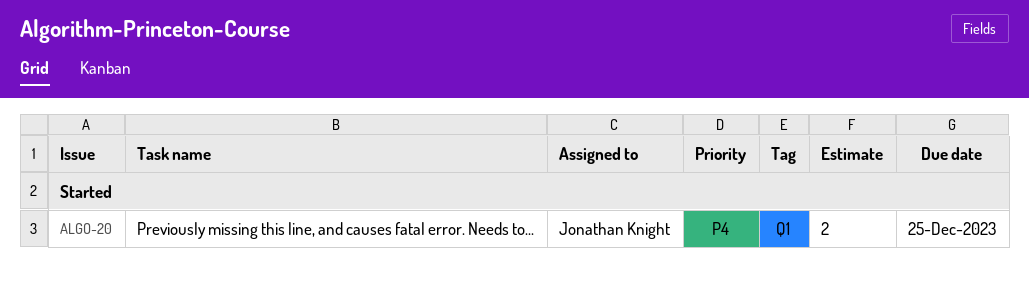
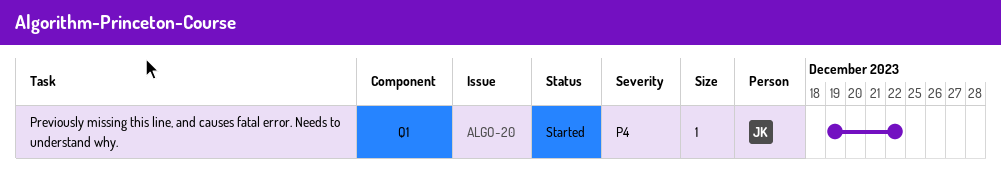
ALGO-20, estimate: 2 -> 1
ALGO-20, due: Dec 25 -> Dec 22

